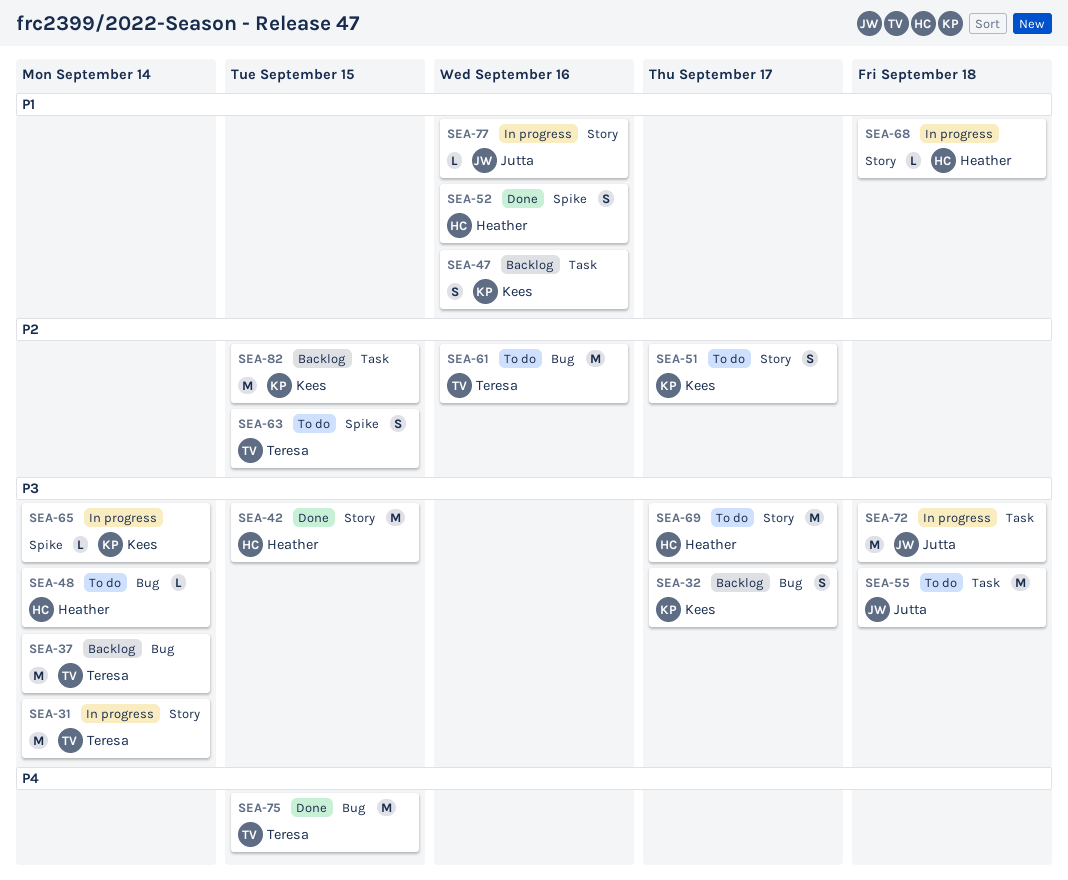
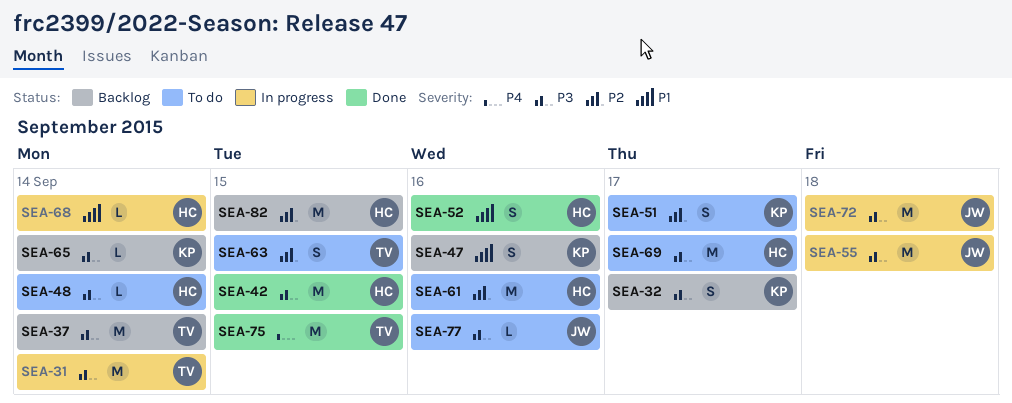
SEA-55, status: To do -> In progress
SEA-61, owner: Teresa -> Heather
SEA-65, status: In progress -> Backlog
SEA-68, due: Sep 18 -> Sep 14
SEA-77, status: In progress -> To do
SEA-77, priority: P1 -> P3
SEA-82, owner: Kees -> Heather

